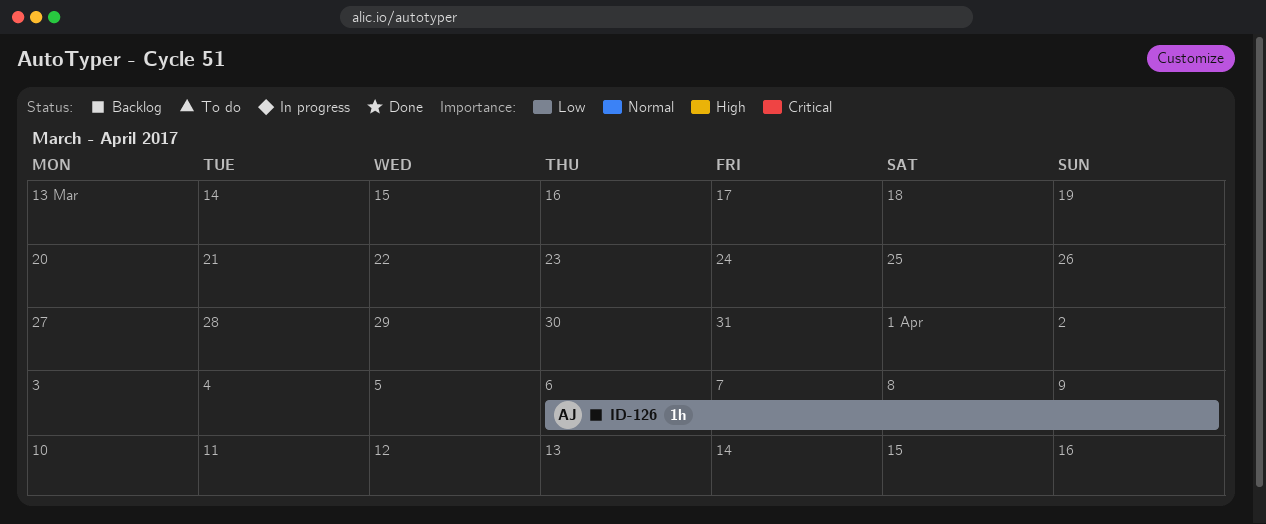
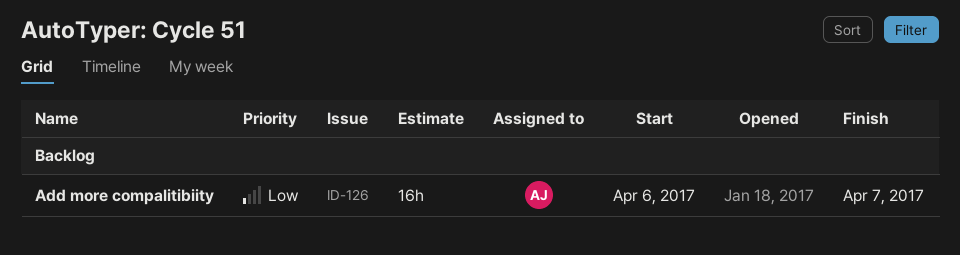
ID-126, estimate: 1h -> 16h
ID-126, due: Apr 9 -> Apr 7

